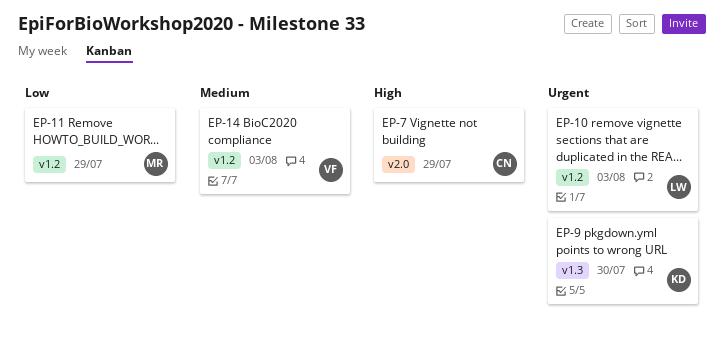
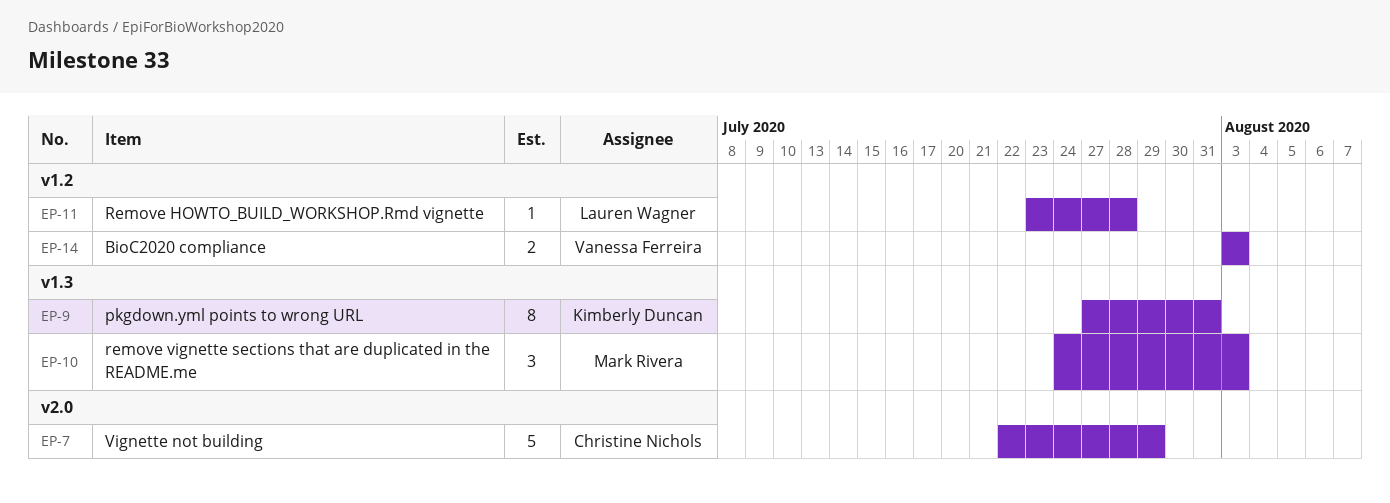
EP-9, due: Jul 30 -> Jul 31
EP-10, owner: Lauren Wagner -> Mark Rivera
EP-10, label: v1.2 -> v1.3
EP-11, owner: Mark Rivera -> Lauren Wagner
EP-11, due: Jul 29 -> Jul 28

